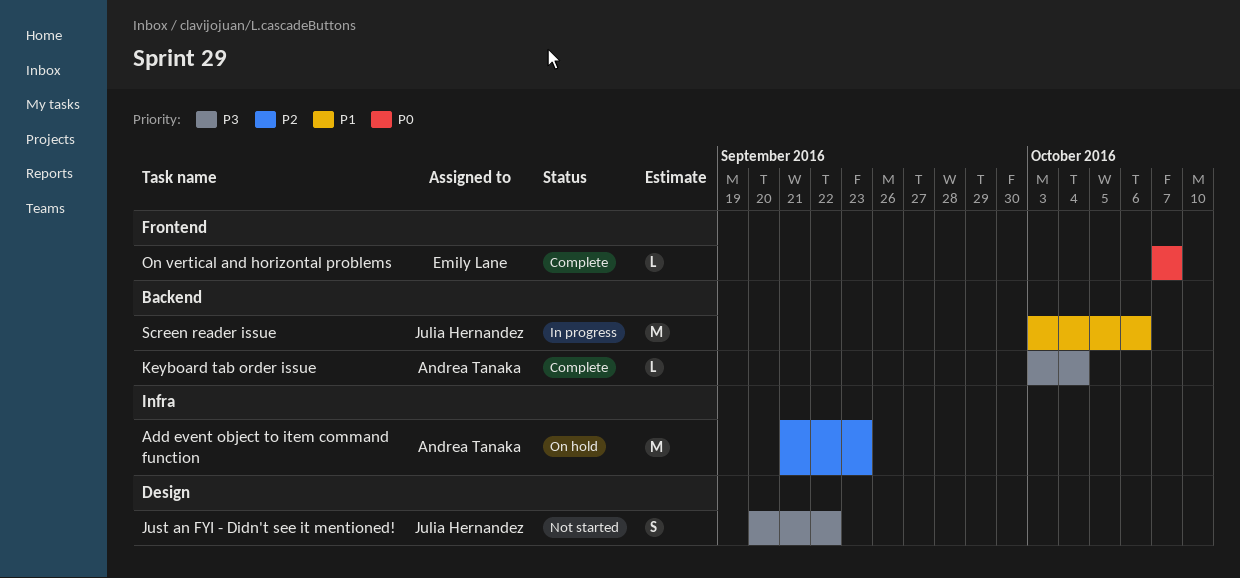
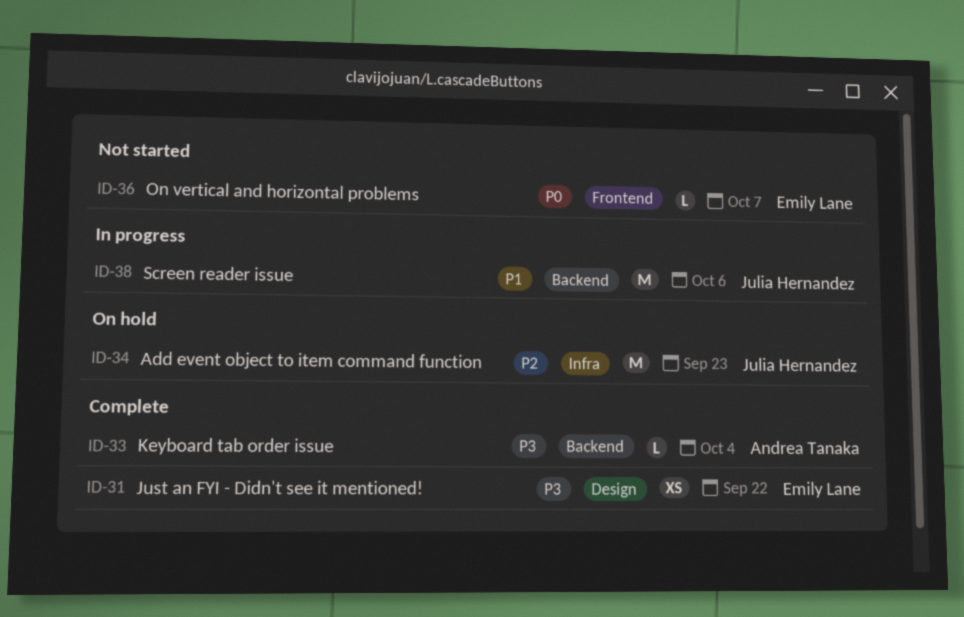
Add event object to item command function, owner: Andrea Tanaka -> Julia Hernandez
Just an FYI - Didn't see it mentioned!, status: Not started -> Complete
Just an FYI - Didn't see it mentioned!, owner: Julia Hernandez -> Emily Lane
Just an FYI - Didn't see it mentioned!, estimate: S -> XS
On vertical and horizontal problems, status: Complete -> Not started

